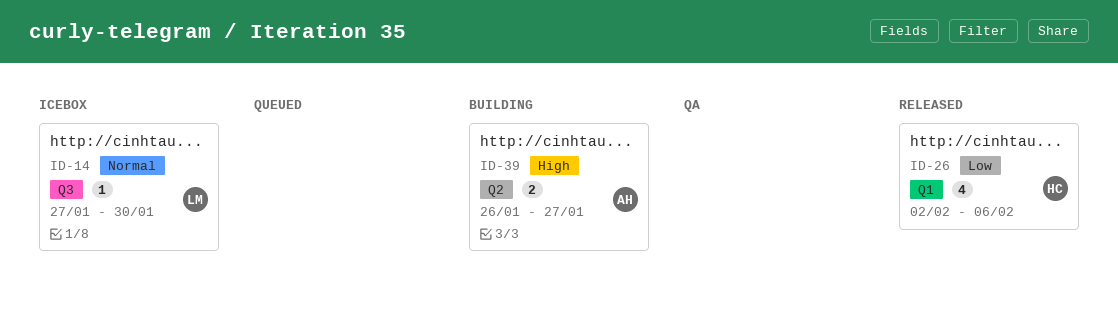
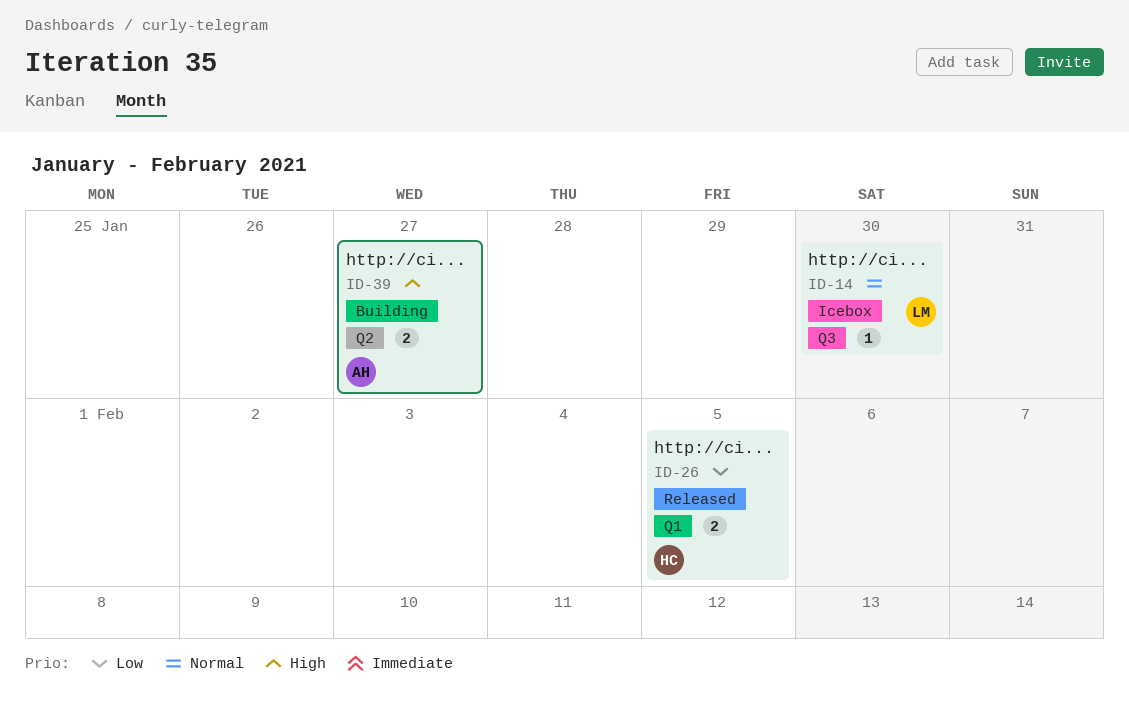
ID-26, estimate: 4 -> 2
ID-26, due: Feb 6 -> Feb 5

